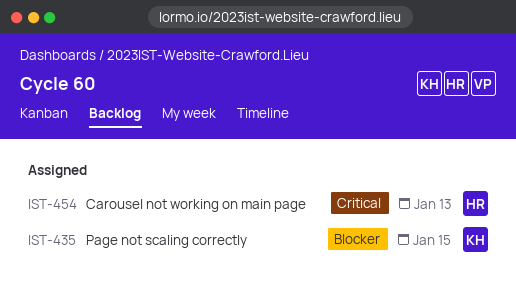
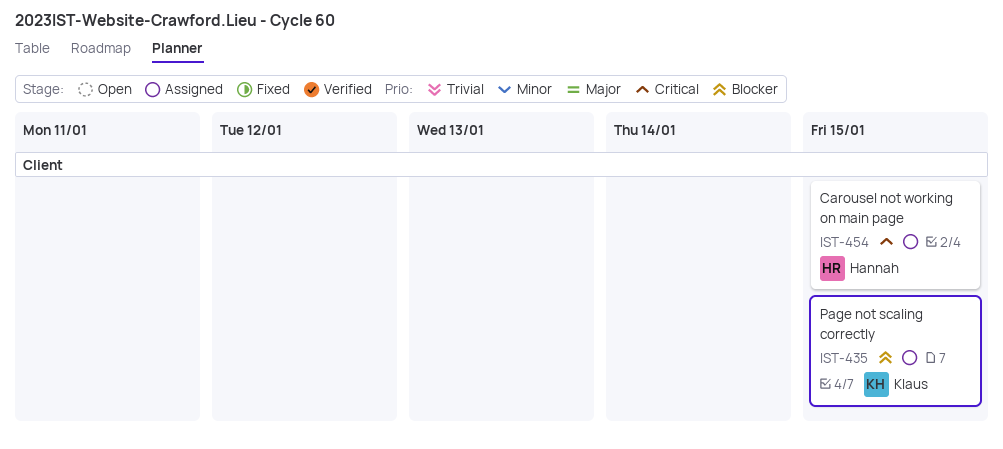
IST-454, due: Jan 13 -> Jan 15

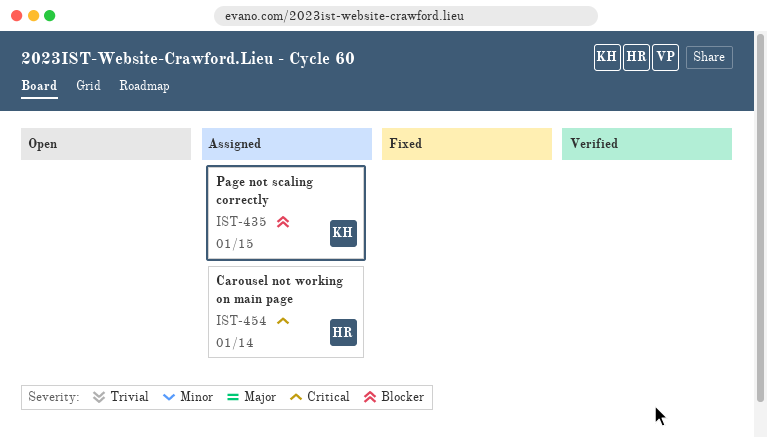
IST-454, due: Jan 15 -> Jan 14

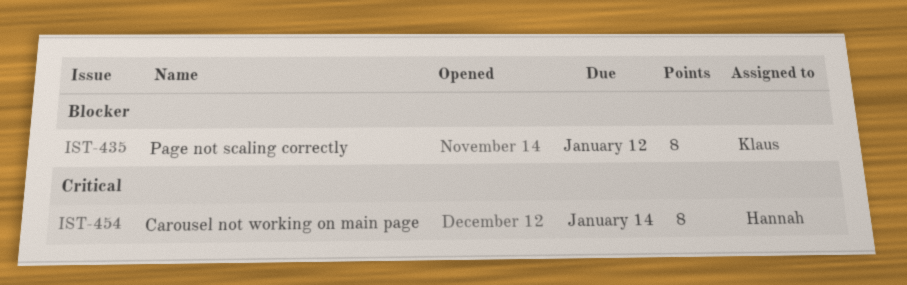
IST-435, due: Jan 15 -> Jan 12

